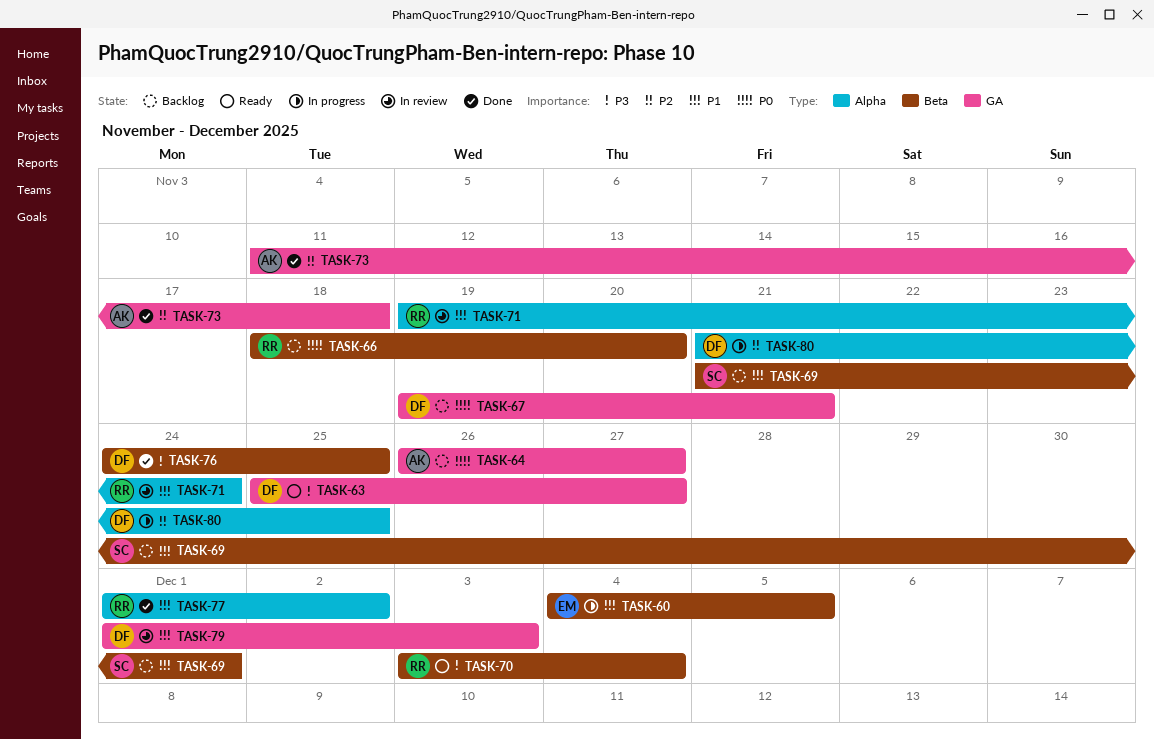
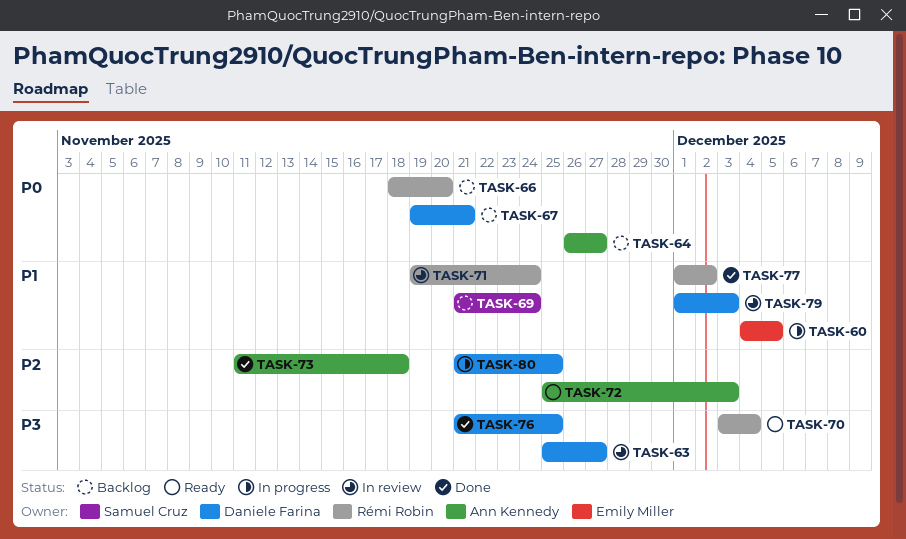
TASK-63, status: Ready -> In review
TASK-69, due: Dec 1 -> Nov 24
TASK-72: none -> present
TASK-76, start: Nov 24 -> Nov 21

